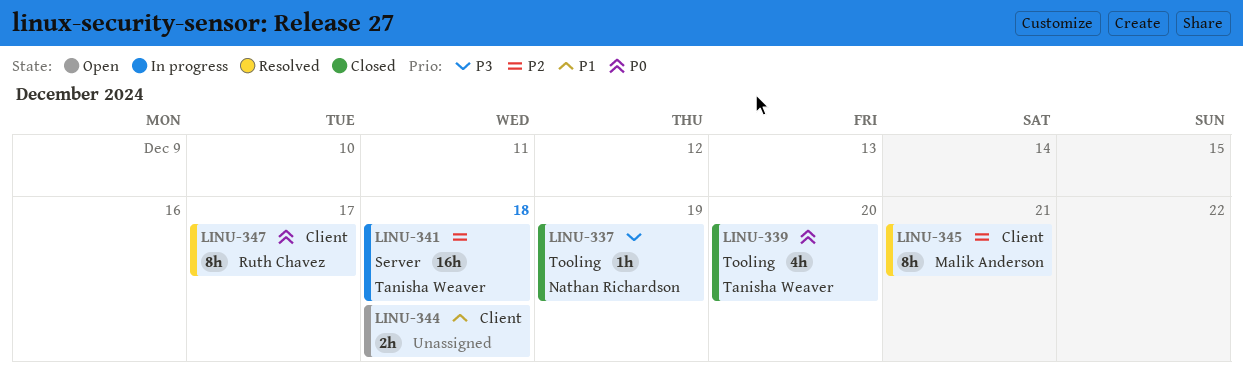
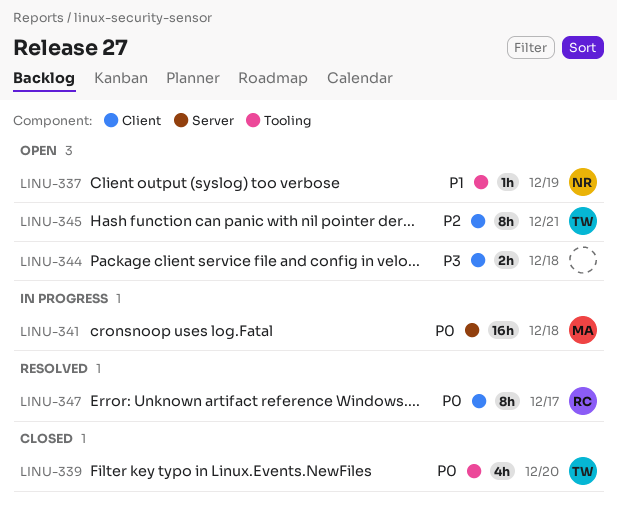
LINU-337, status: Closed -> Open
LINU-337, priority: P3 -> P1
LINU-341, owner: Tanisha Weaver -> Malik Anderson
LINU-341, priority: P2 -> P0
LINU-344, priority: P1 -> P3
LINU-345, status: Resolved -> Open
LINU-345, owner: Malik Anderson -> Tanisha Weaver

